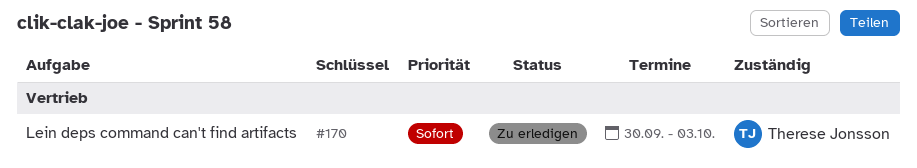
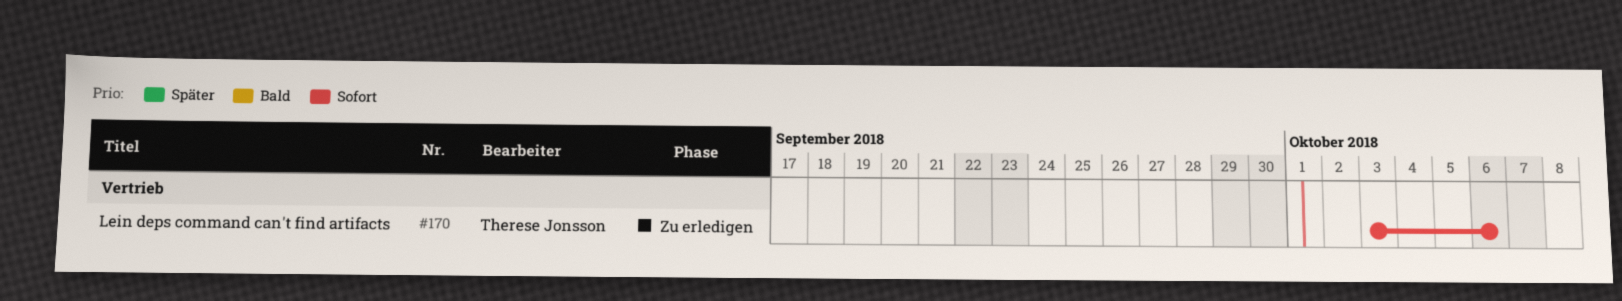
#170, start: Sep 30 -> Oct 3
#170, due: Oct 3 -> Oct 6

